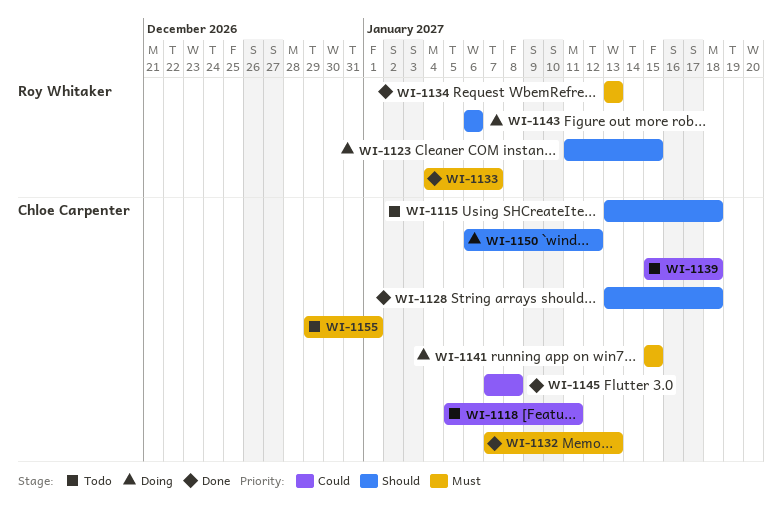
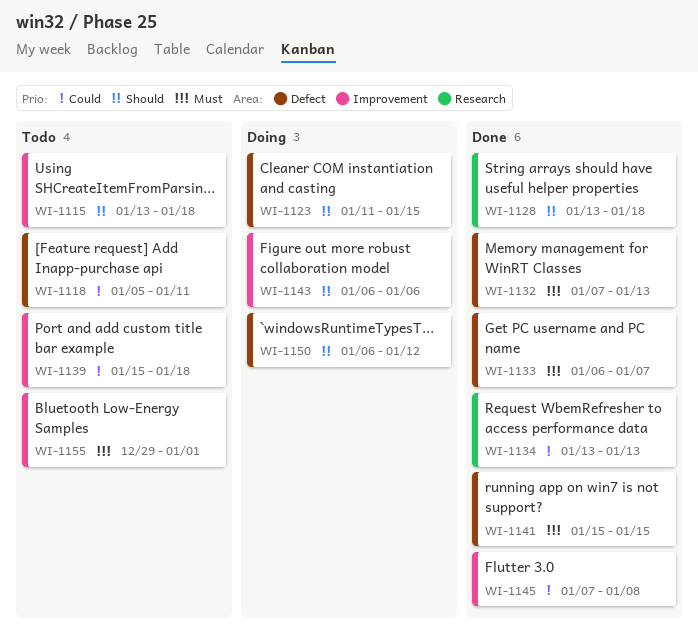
WI-1133, start: Jan 4 -> Jan 6
WI-1134, priority: Must -> Could
WI-1141, status: Doing -> Done

